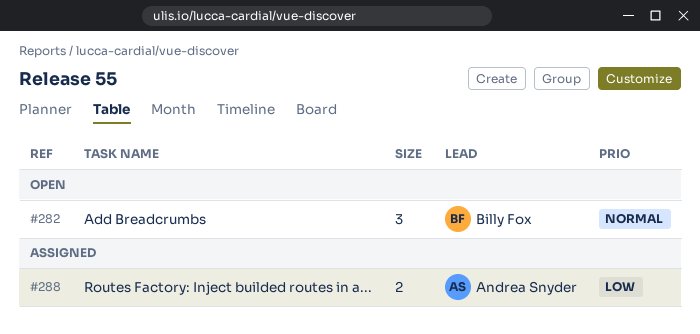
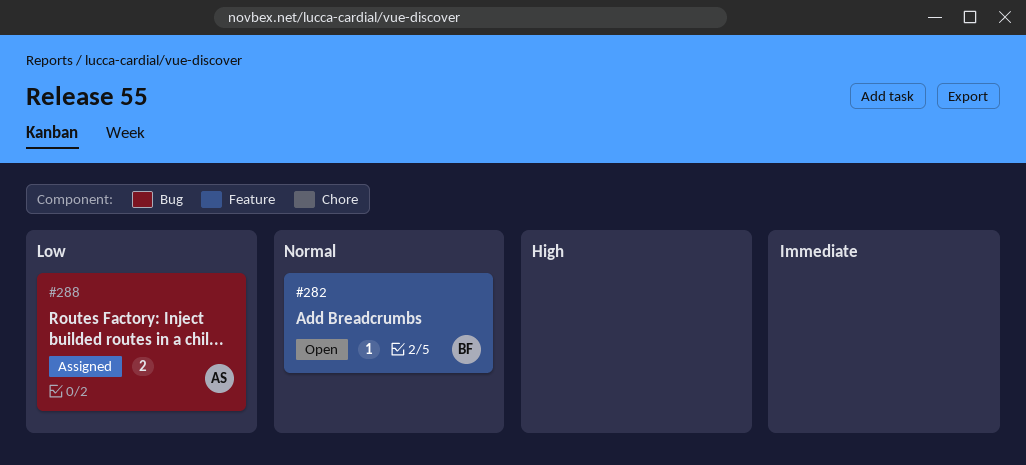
#282, estimate: 3 -> 1

